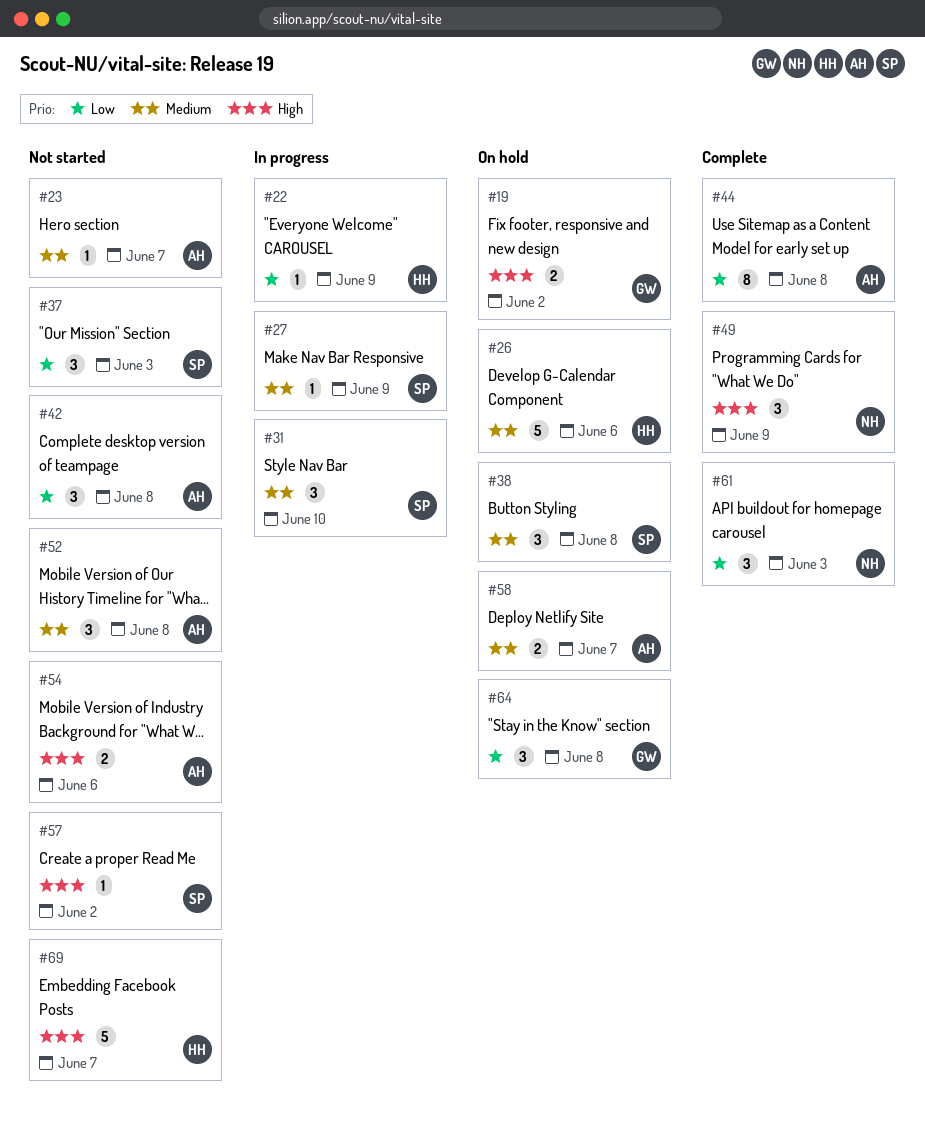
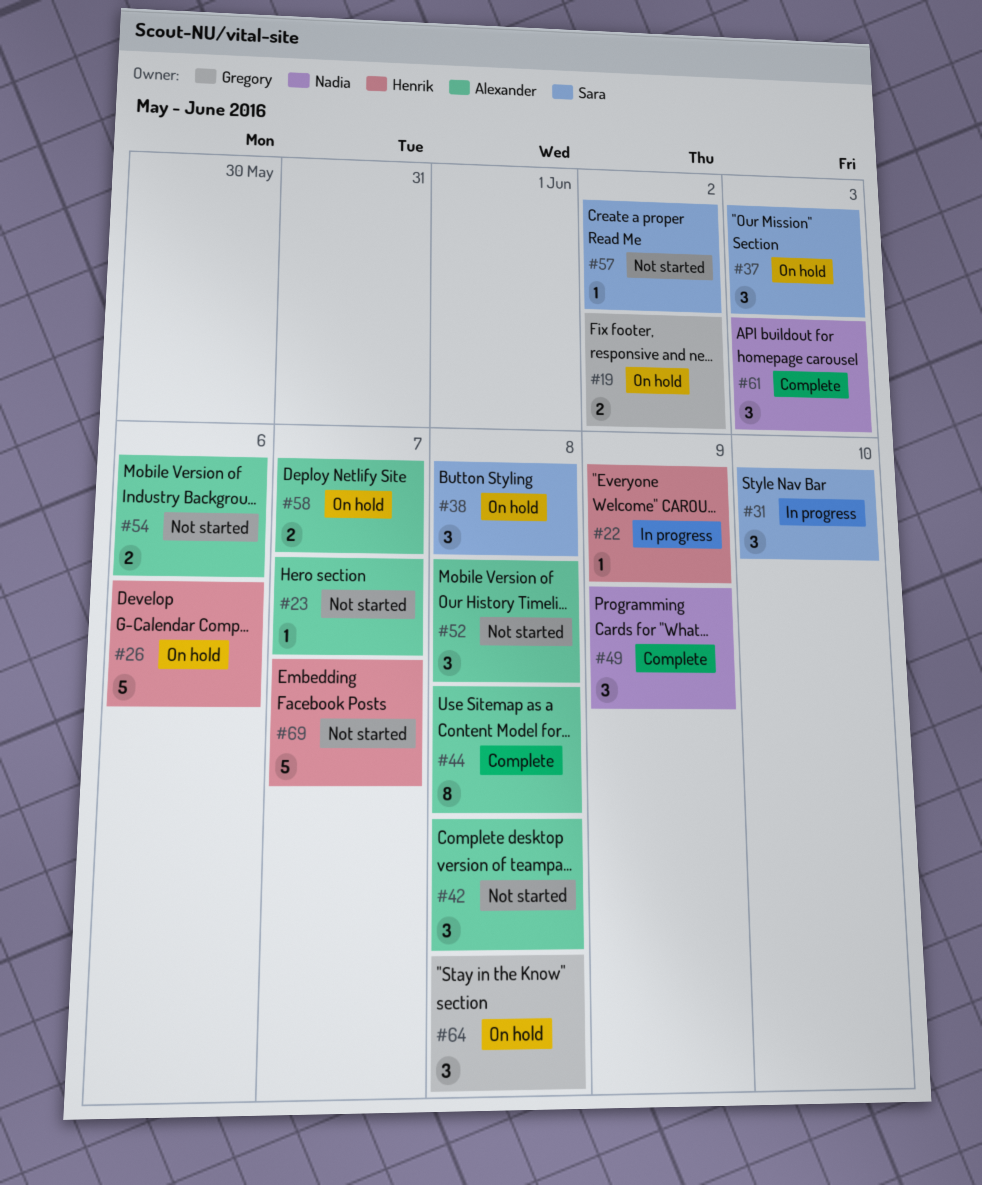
#27: present -> none
#37, status: Not started -> On hold

